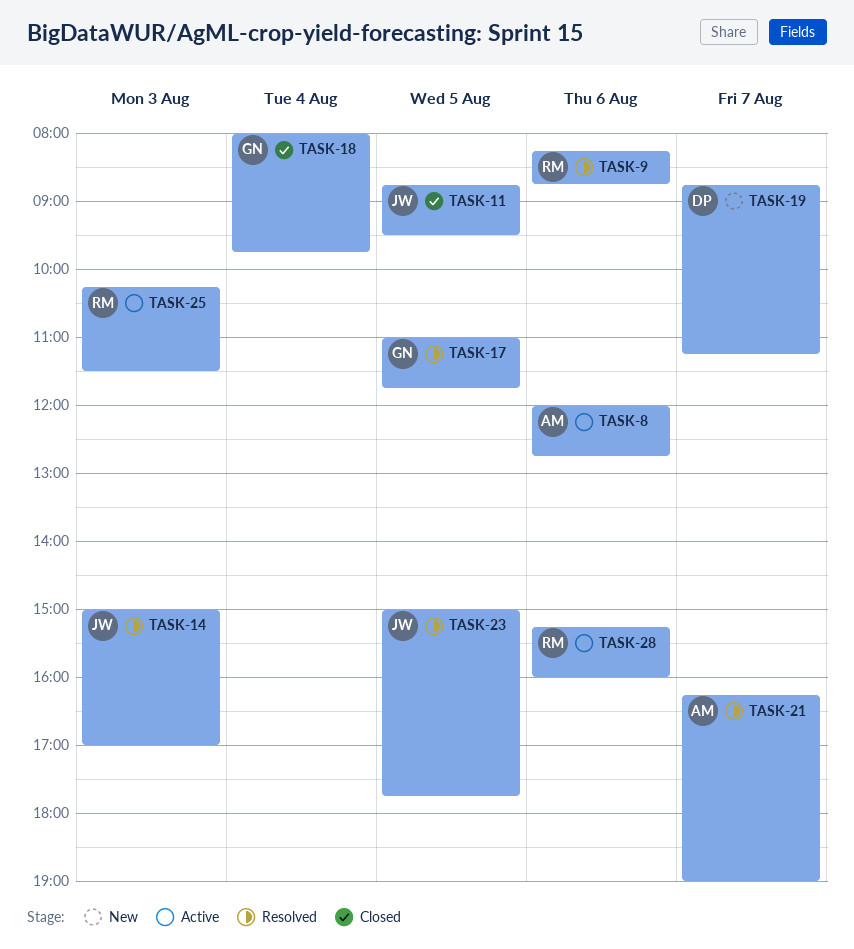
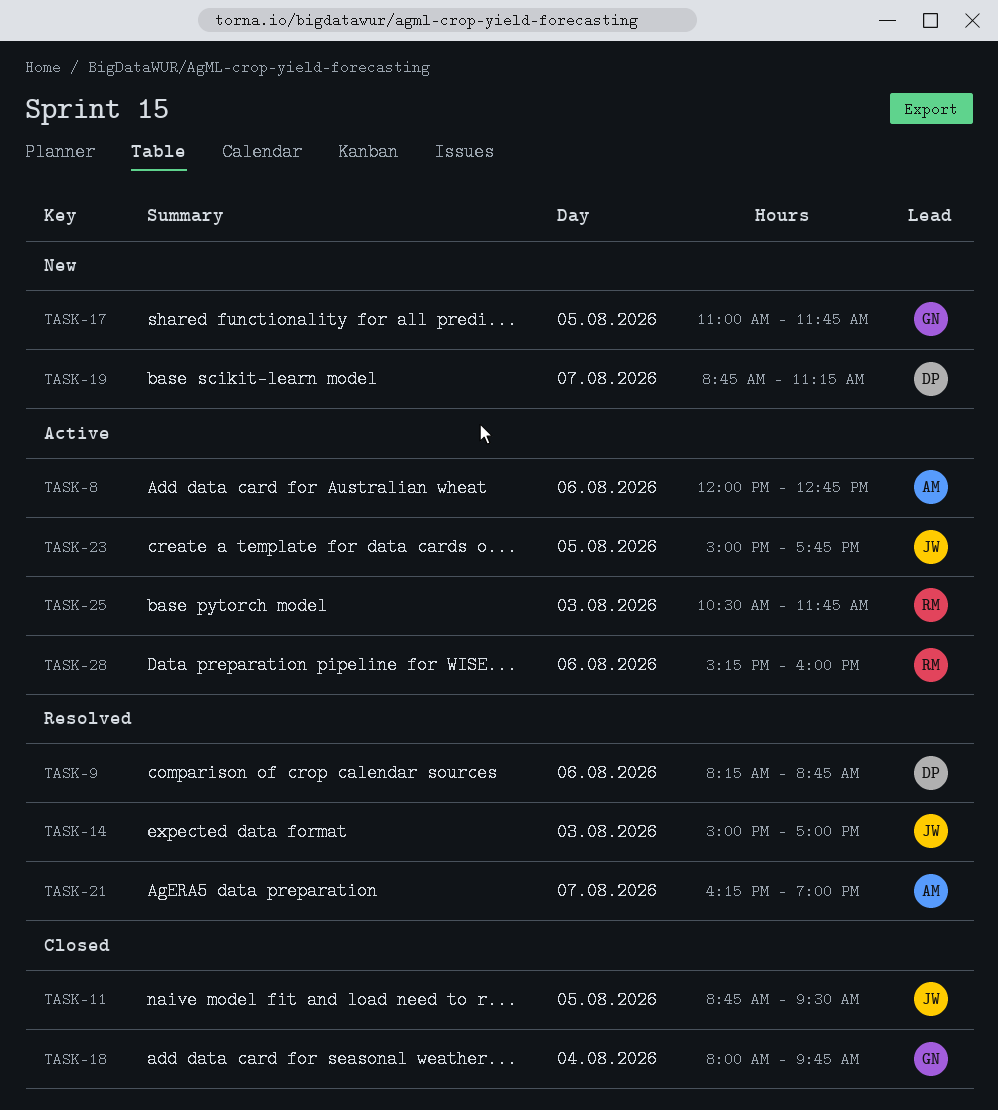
TASK-9, owner: RM -> DP
TASK-17, status: Resolved -> New
TASK-23, status: Resolved -> Active
TASK-25, begins: 10:15 -> 10:30
TASK-25, ends: 11:30 -> 11:45

